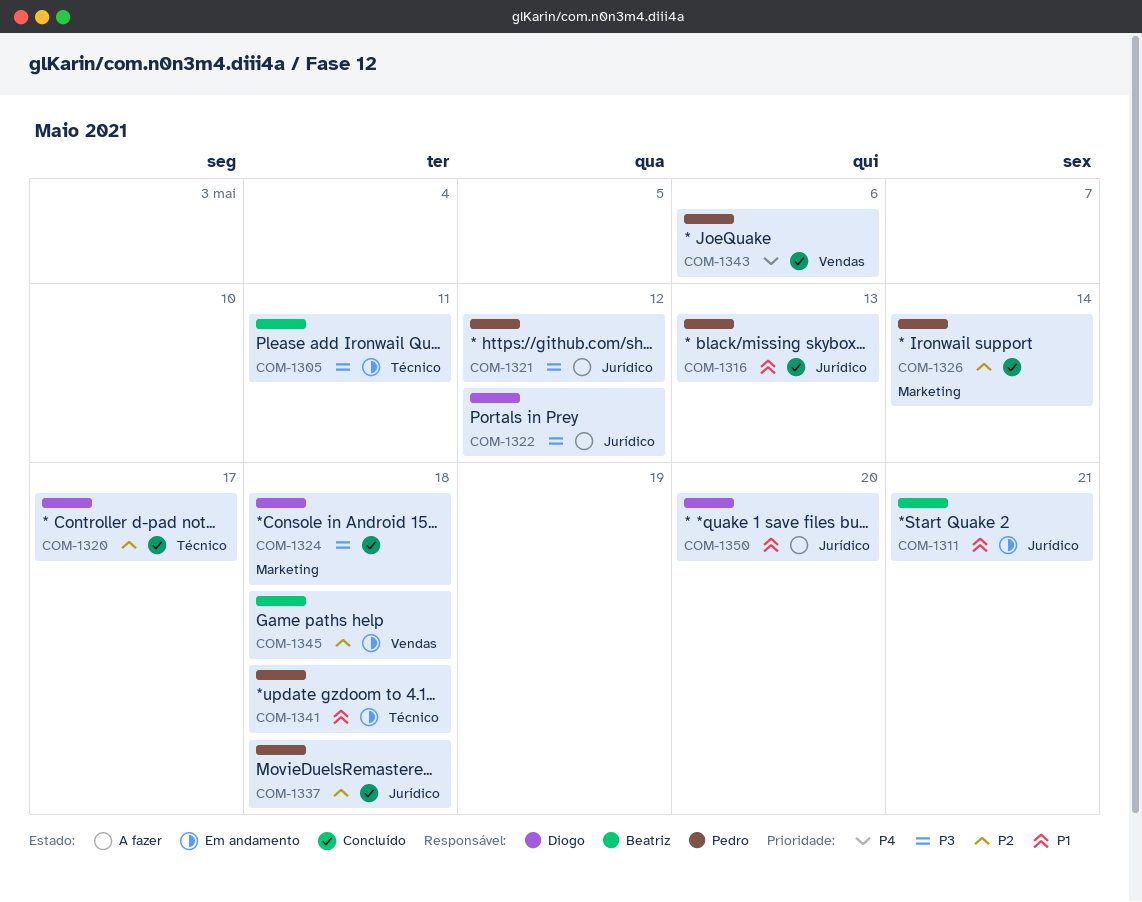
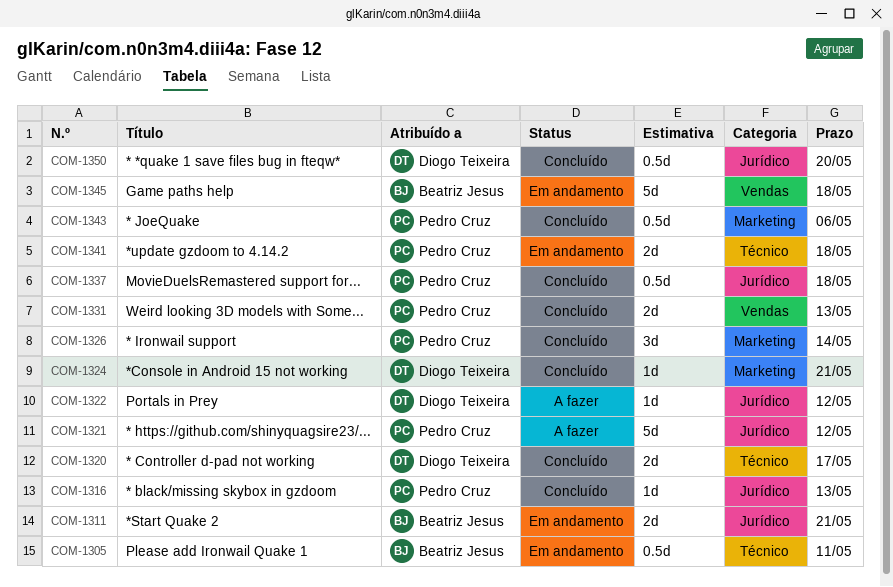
COM-1324, due: May 18 -> May 21
COM-1331: none -> present
COM-1343, label: Vendas -> Marketing
COM-1350, status: A fazer -> Concluído

